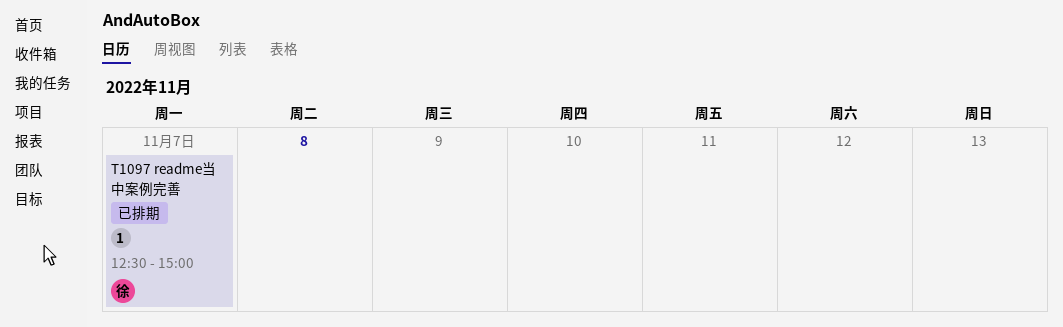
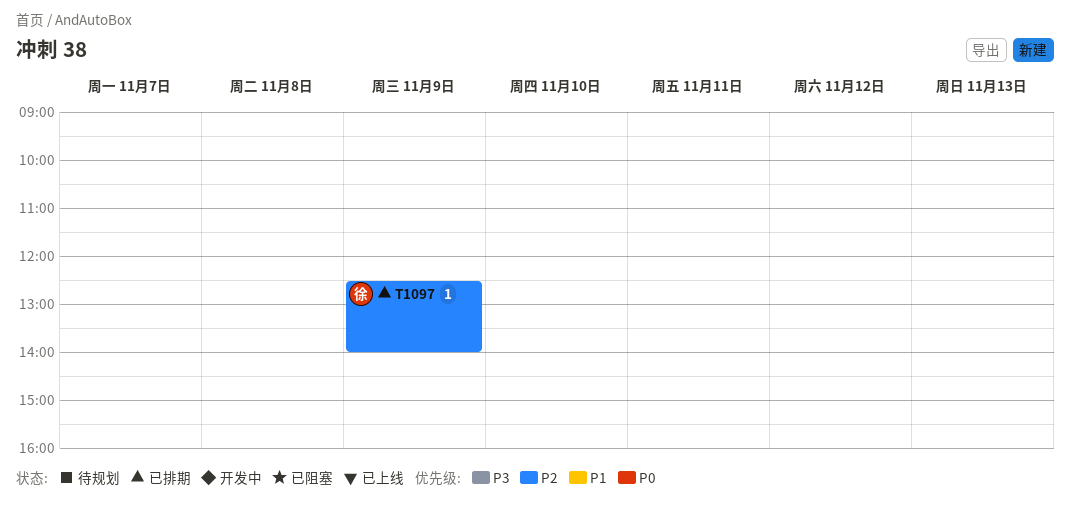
T1097, day: Nov 7 -> Nov 9
T1097, ends: 15:00 -> 14:00

